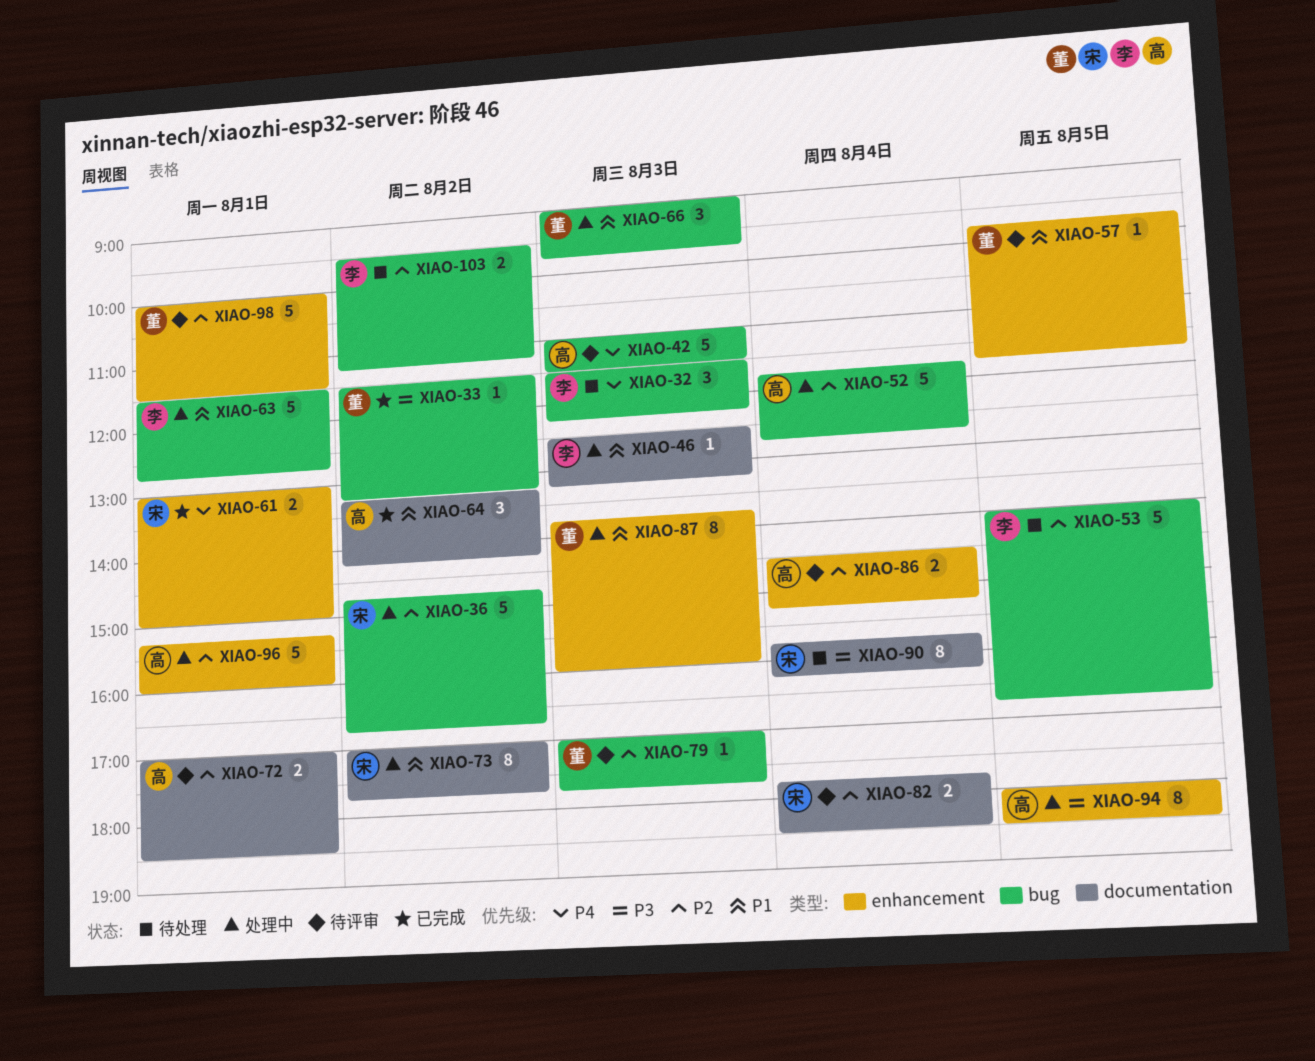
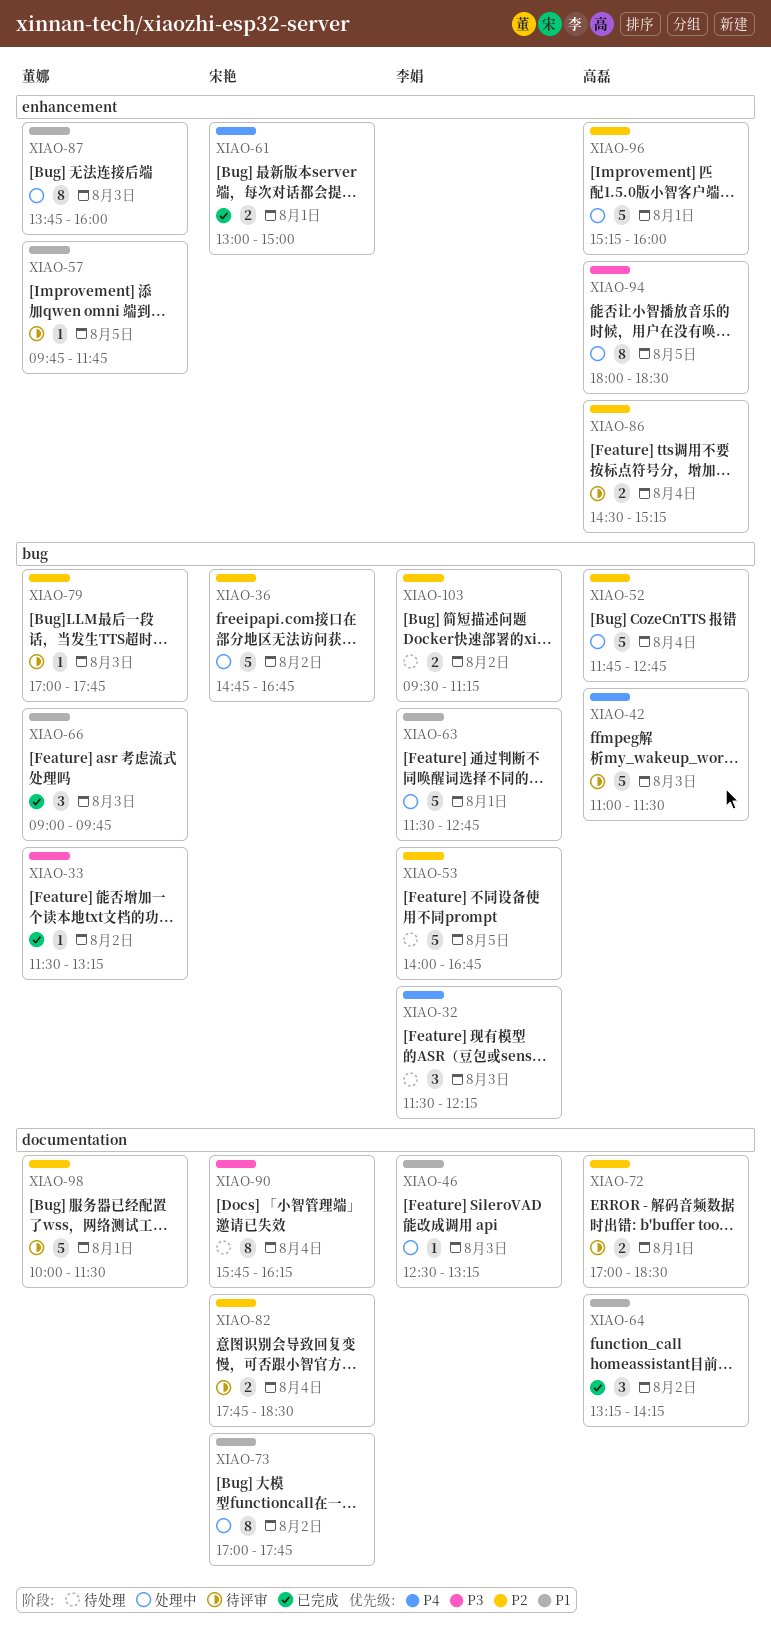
XIAO-66, status: 处理中 -> 已完成
XIAO-98, label: enhancement -> documentation

